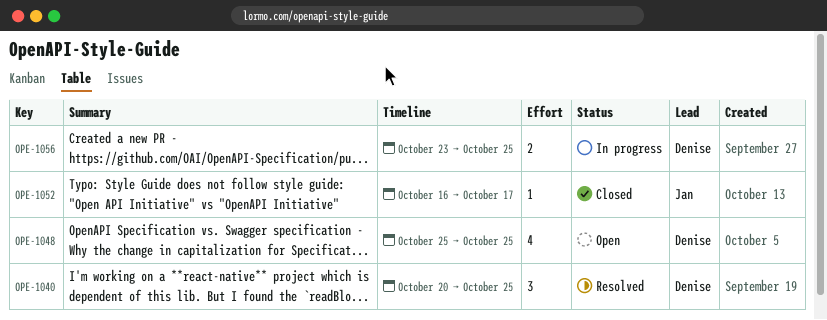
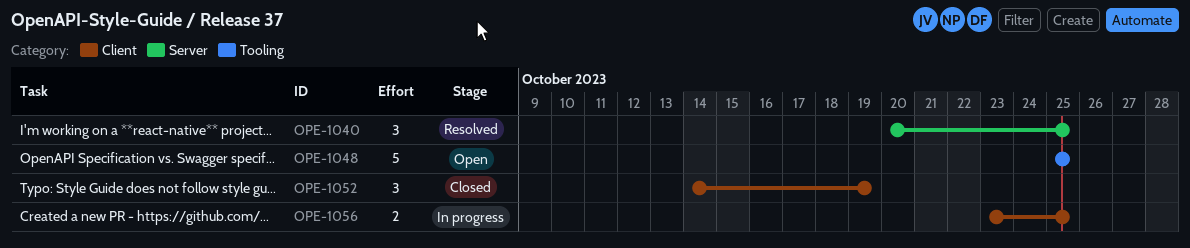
OPE-1048, estimate: 4 -> 5
OPE-1052, estimate: 1 -> 3
OPE-1052, start: Oct 16 -> Oct 14
OPE-1052, due: Oct 17 -> Oct 19

